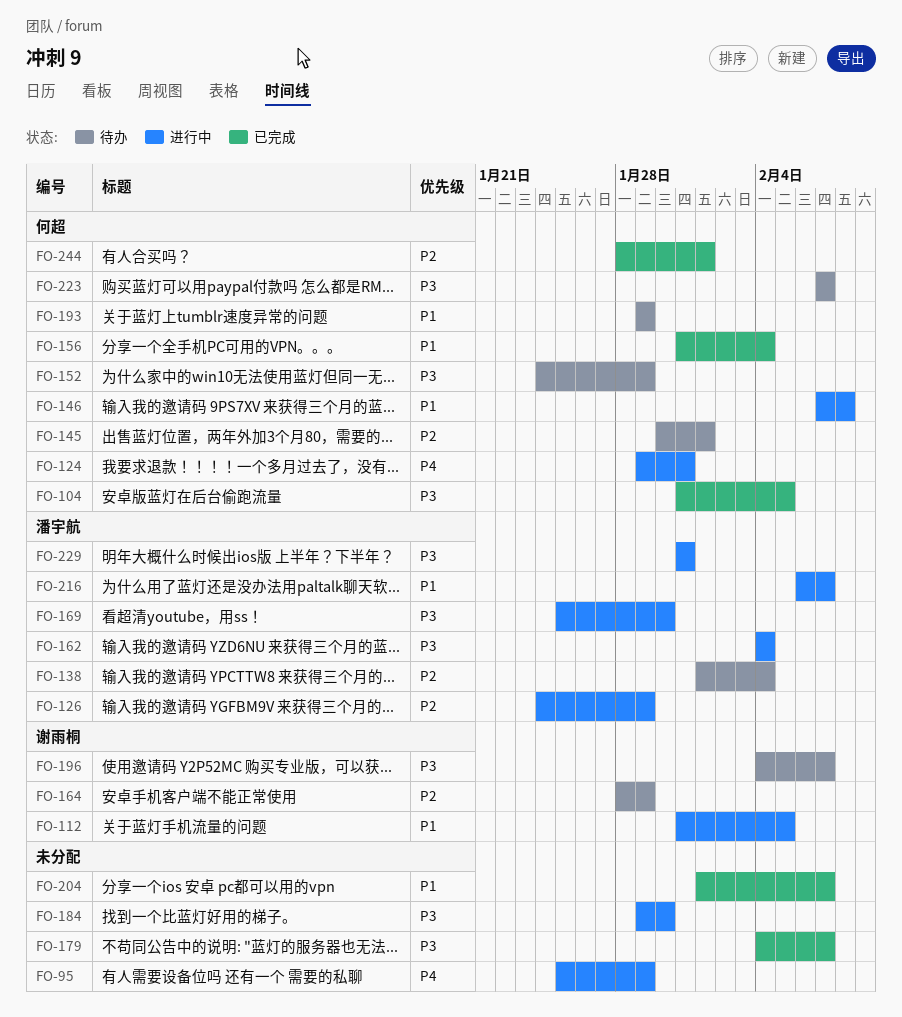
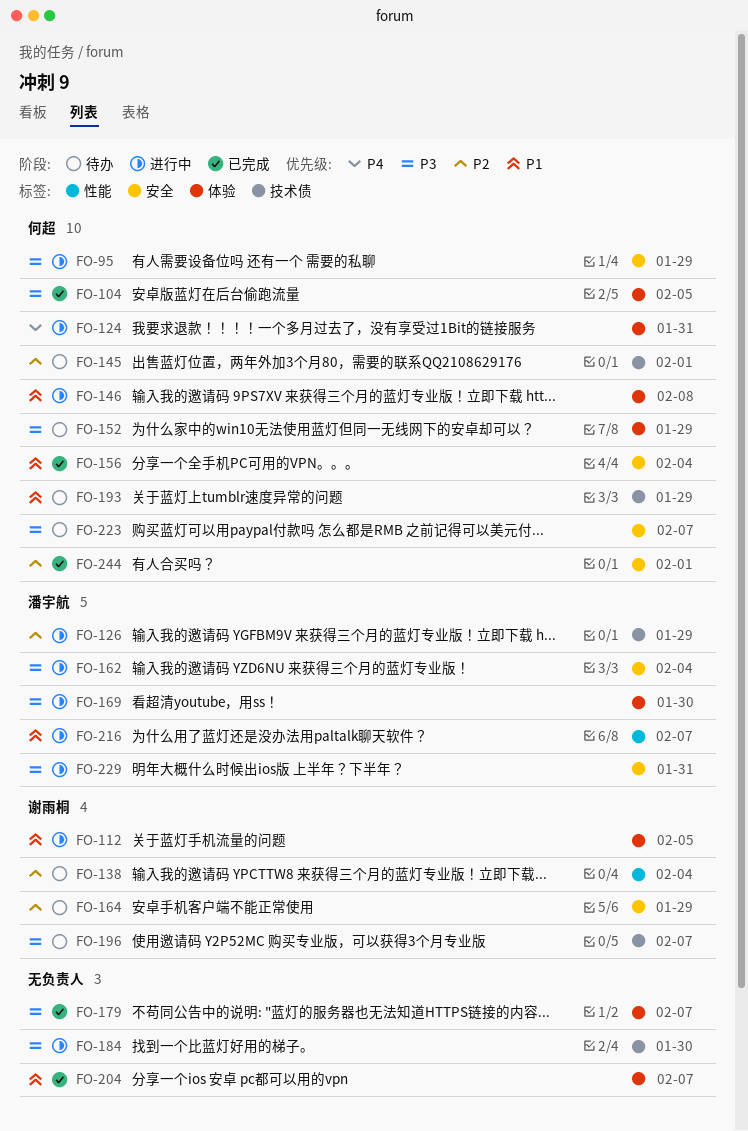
FO-95, owner: none -> 何超
FO-95, priority: P4 -> P3
FO-138, owner: 潘宇航 -> 谢雨桐

